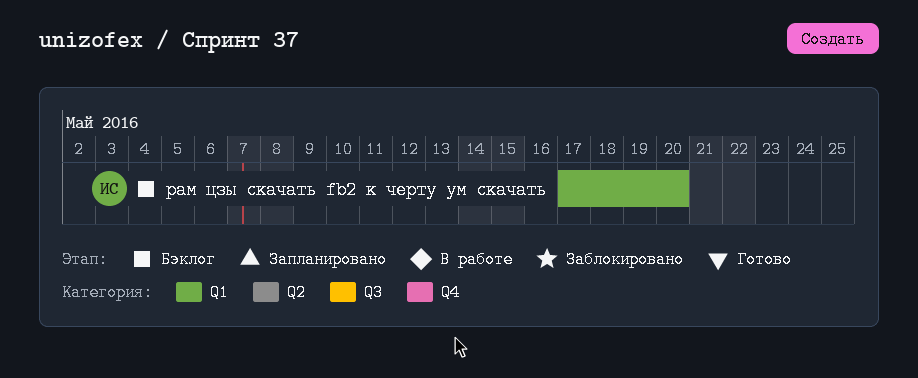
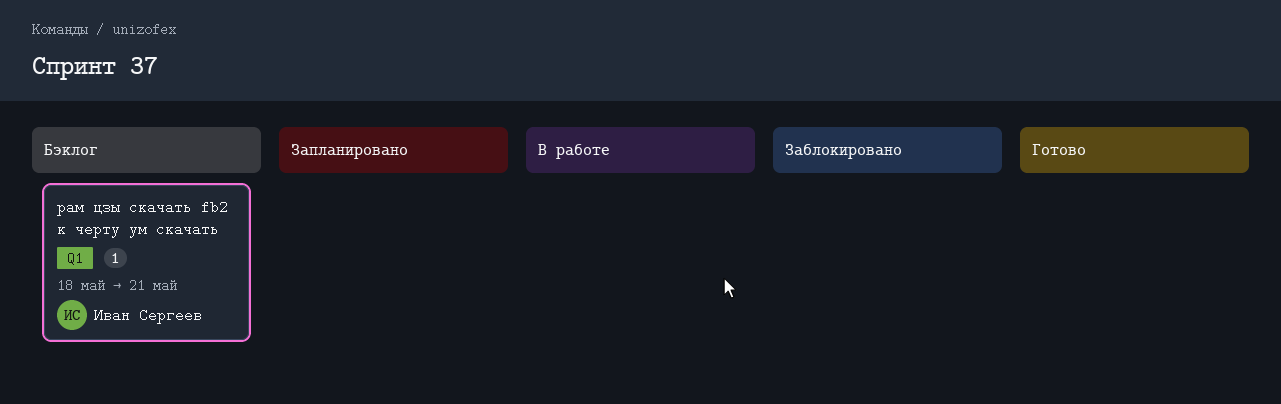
рам цзы скачать fb2 к черту ум скачать, start: May 17 -> May 18
рам цзы скачать fb2 к черту ум скачать, due: May 20 -> May 21

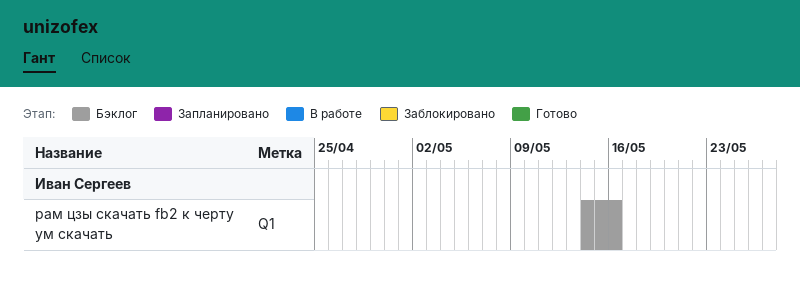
рам цзы скачать fb2 к черту ум скачать, start: May 18 -> May 14
рам цзы скачать fb2 к черту ум скачать, due: May 21 -> May 16

